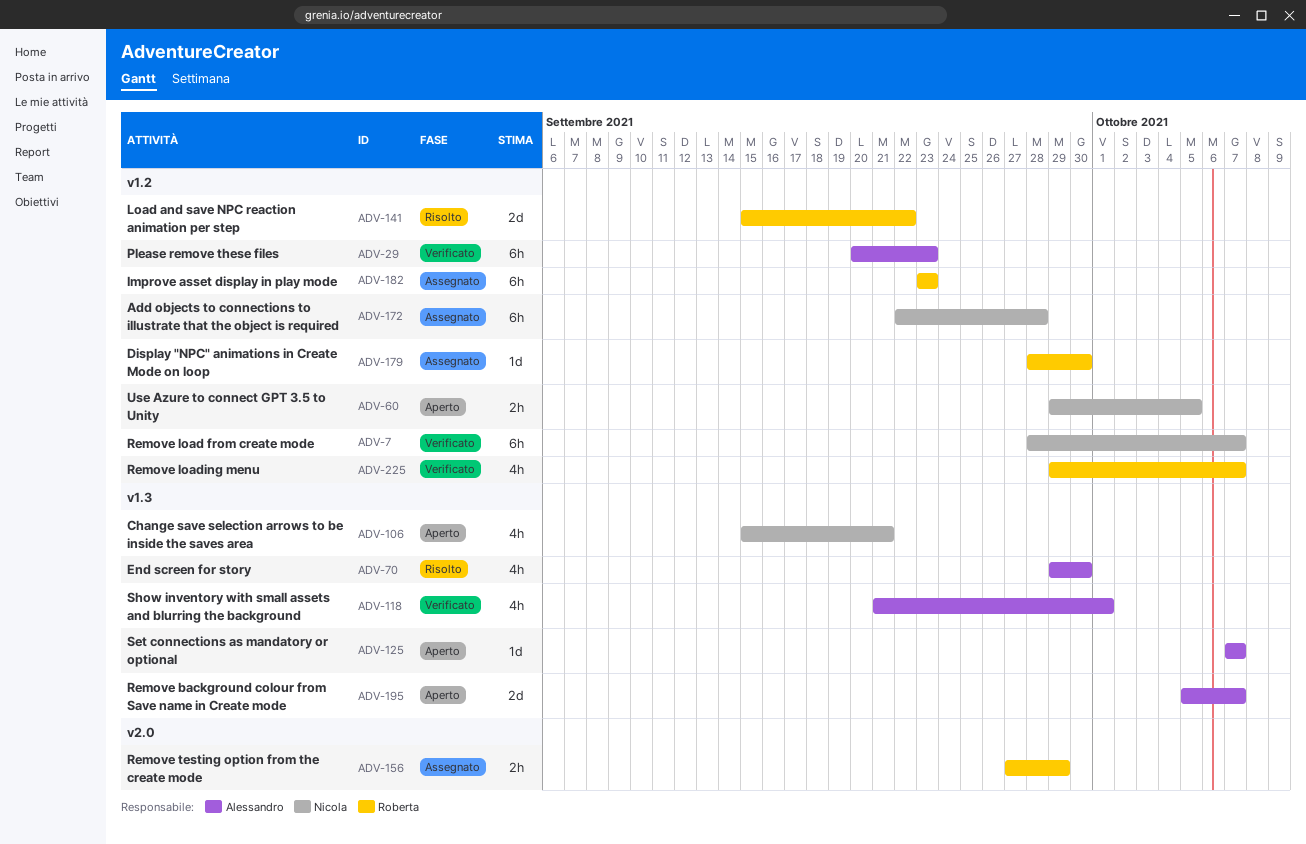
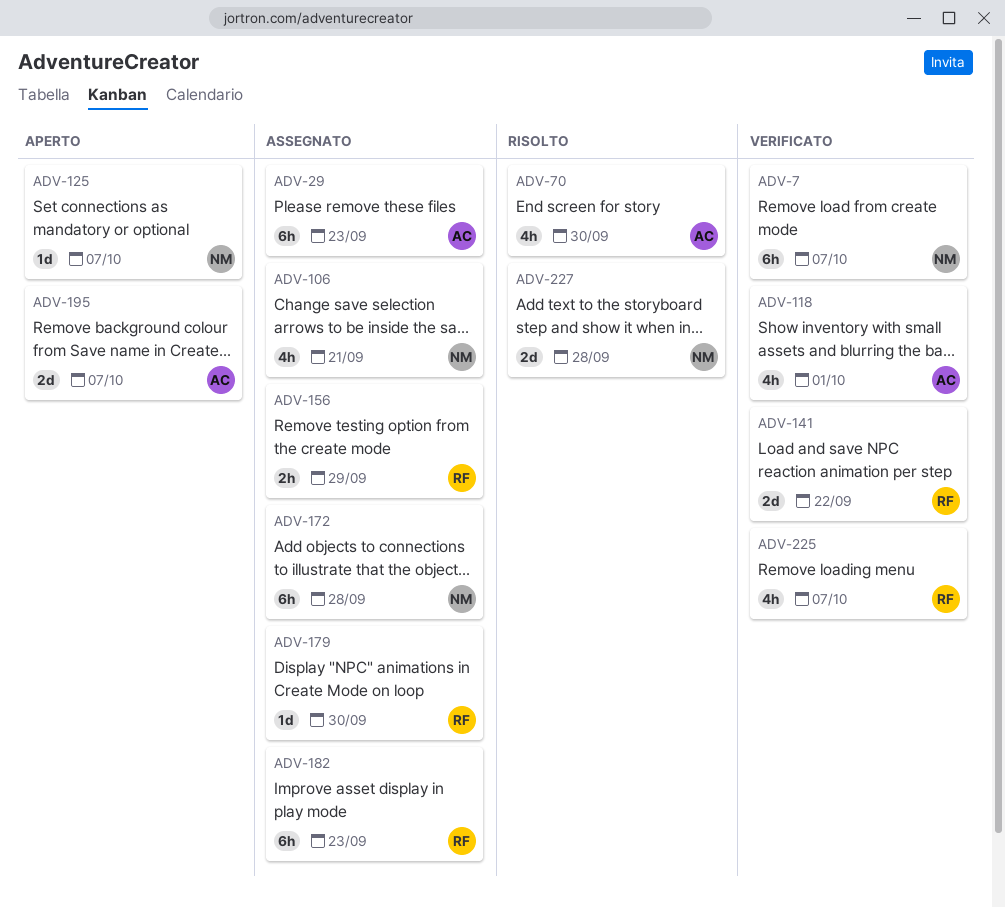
ADV-29, status: Verificato -> Assegnato
ADV-60: present -> none
ADV-106, status: Aperto -> Assegnato
ADV-125, owner: Alessandro -> Nicola
ADV-141, status: Risolto -> Verificato
ADV-227: none -> present

